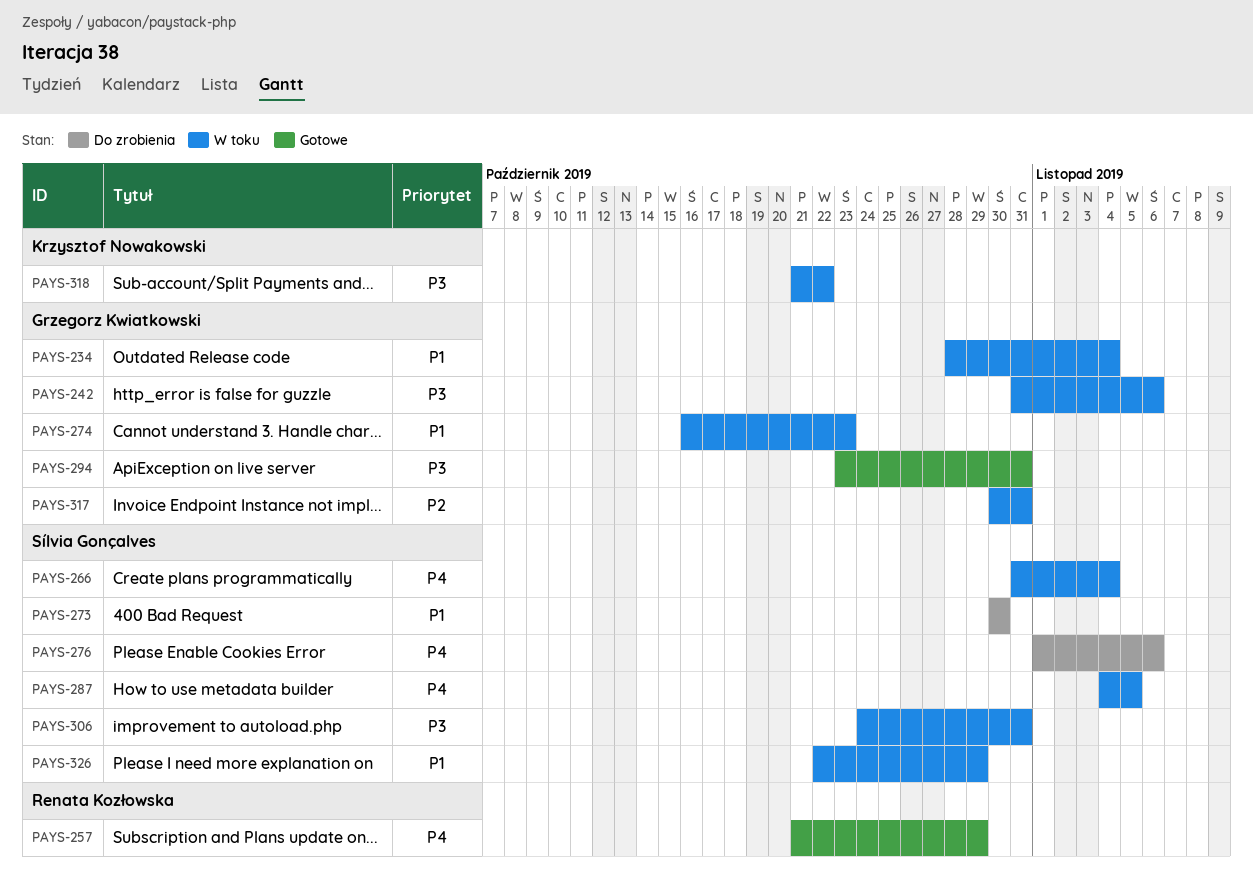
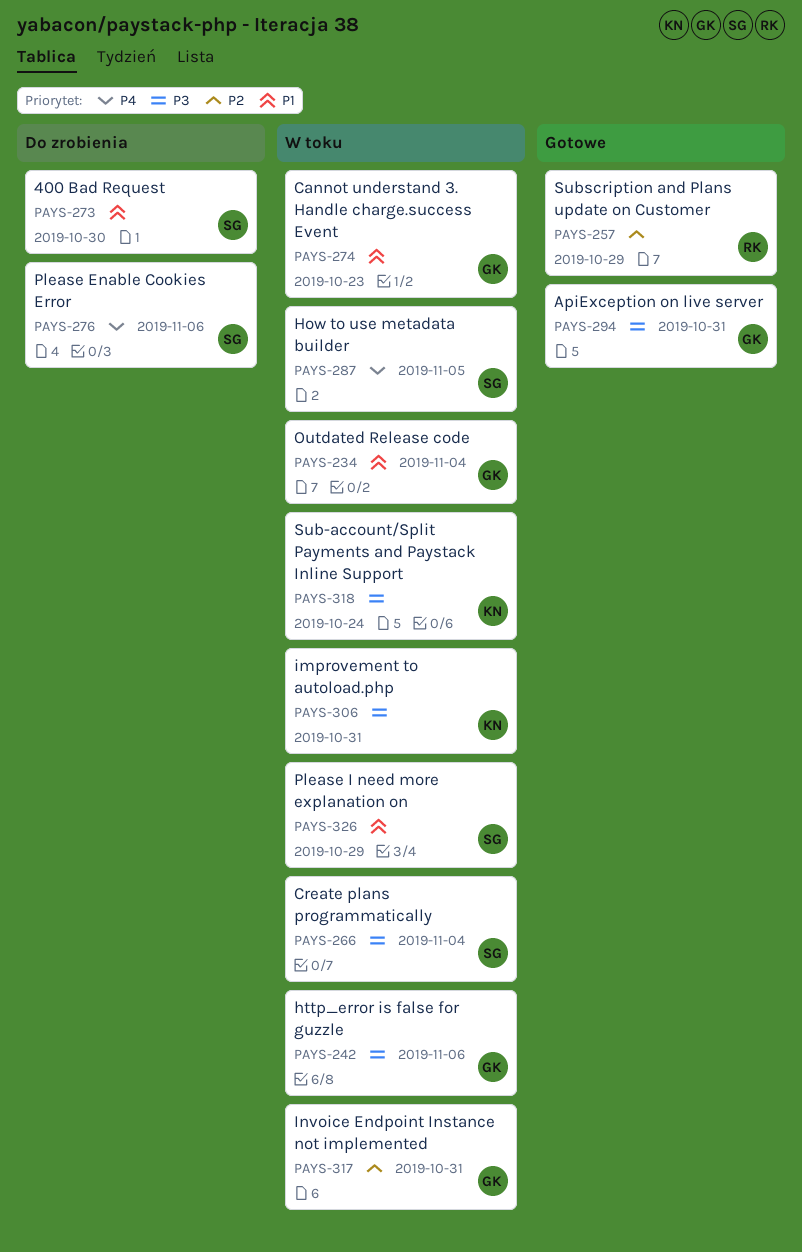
PAYS-257, priority: P4 -> P2
PAYS-266, priority: P4 -> P3
PAYS-306, owner: Sílvia Gonçalves -> Krzysztof Nowakowski
PAYS-318, due: Oct 22 -> Oct 24

